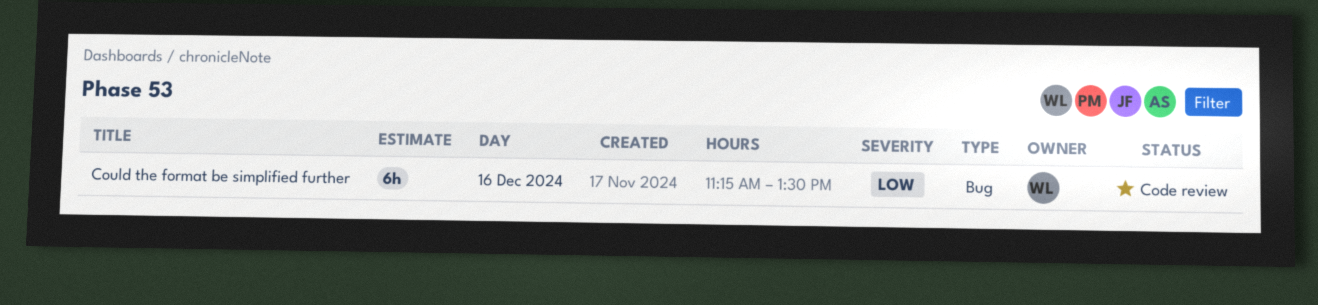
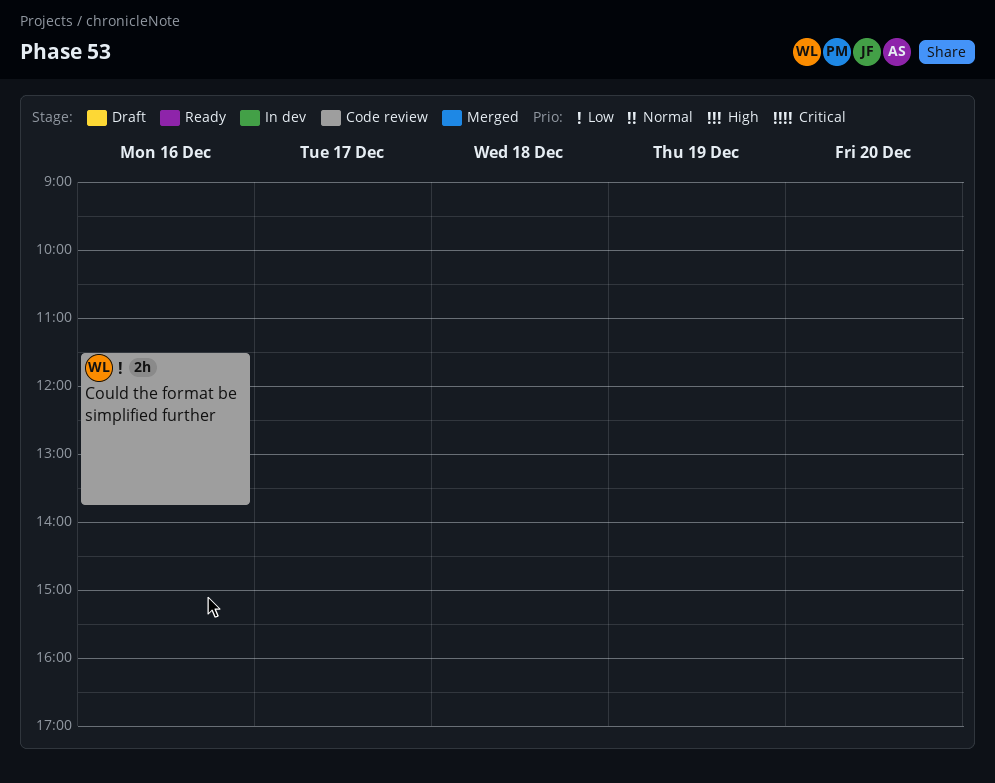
Could the format be simplified further, estimate: 6h -> 2h
Could the format be simplified further, begins: 11:15 -> 11:30
Could the format be simplified further, ends: 13:30 -> 13:45

